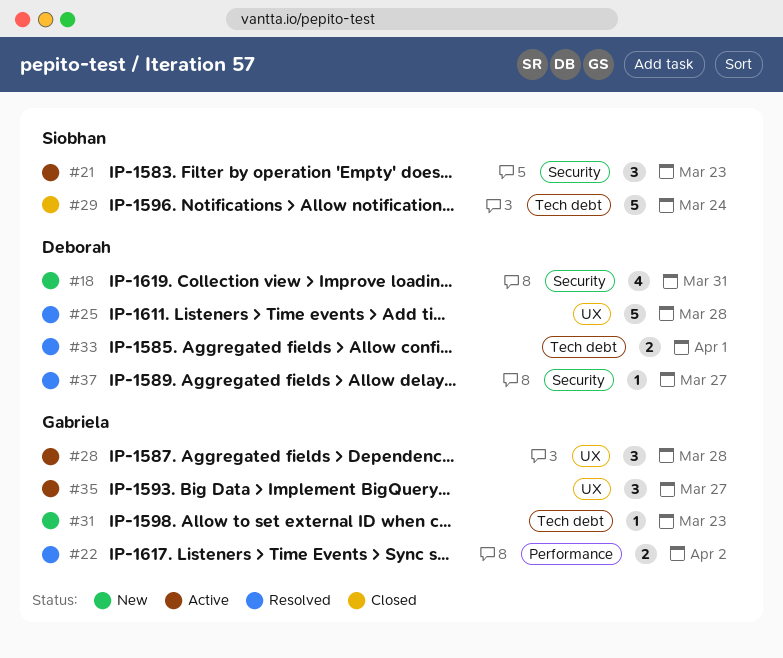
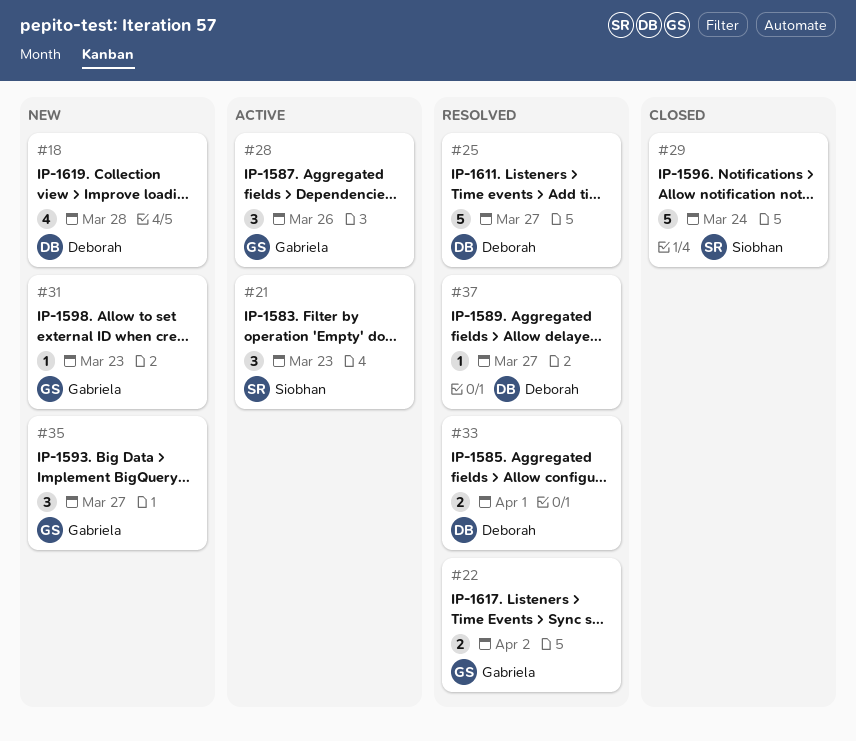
#18, due: Mar 31 -> Mar 28
#25, due: Mar 28 -> Mar 27
#28, due: Mar 28 -> Mar 26
#35, status: Active -> New

